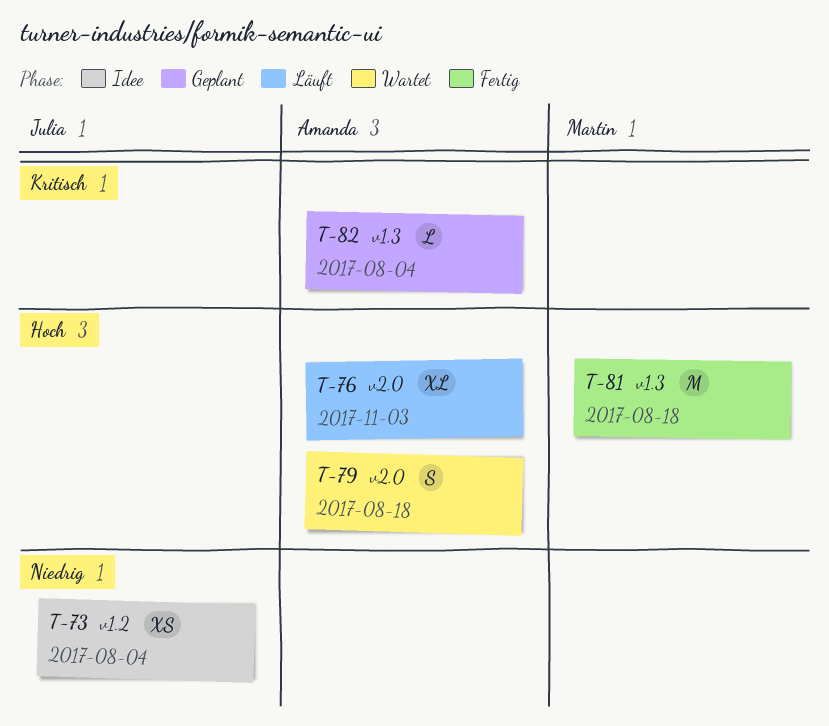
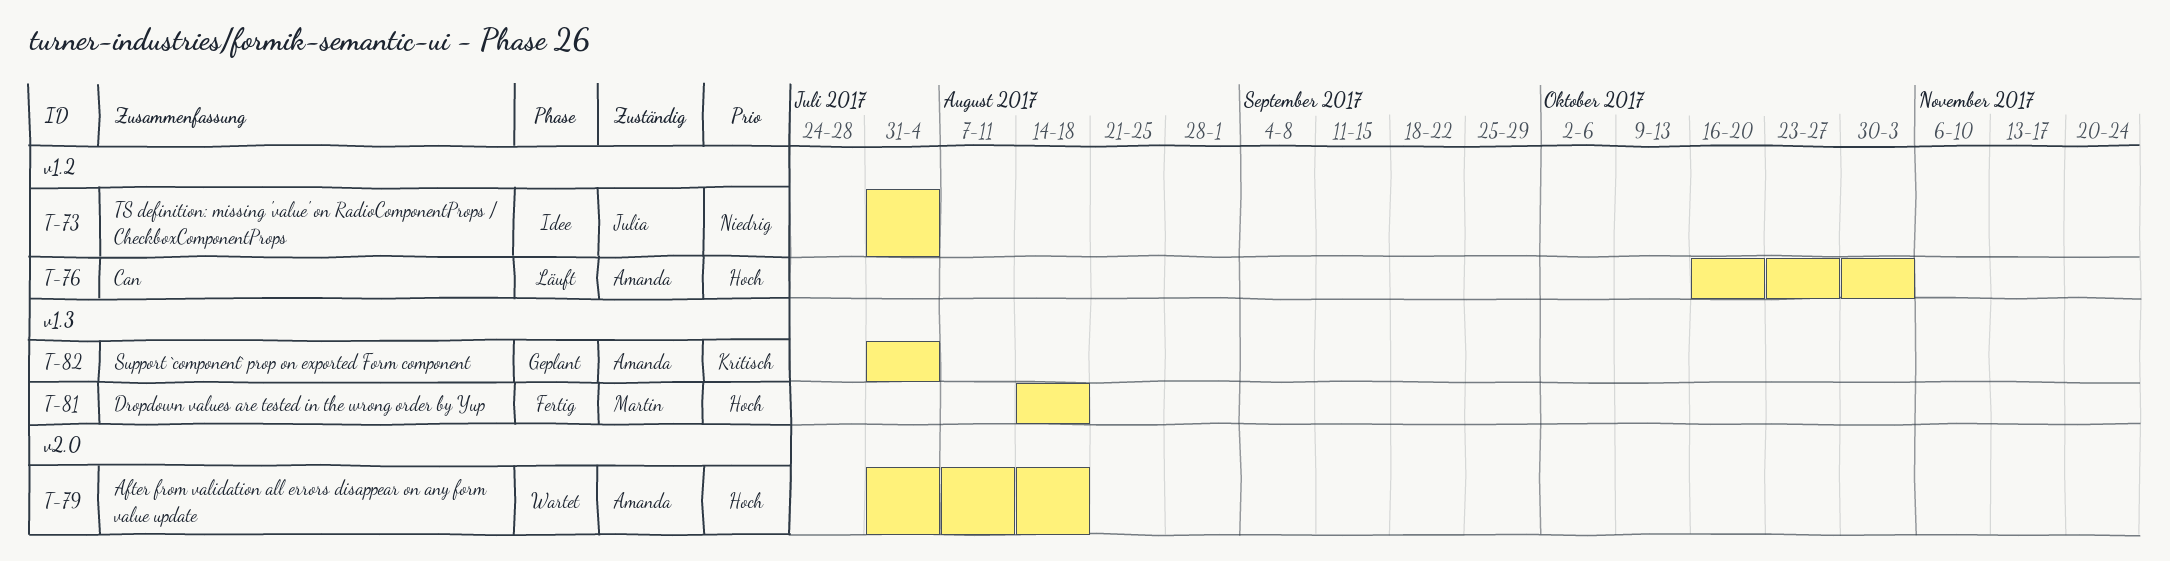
T-76, label: v2.0 -> v1.2

